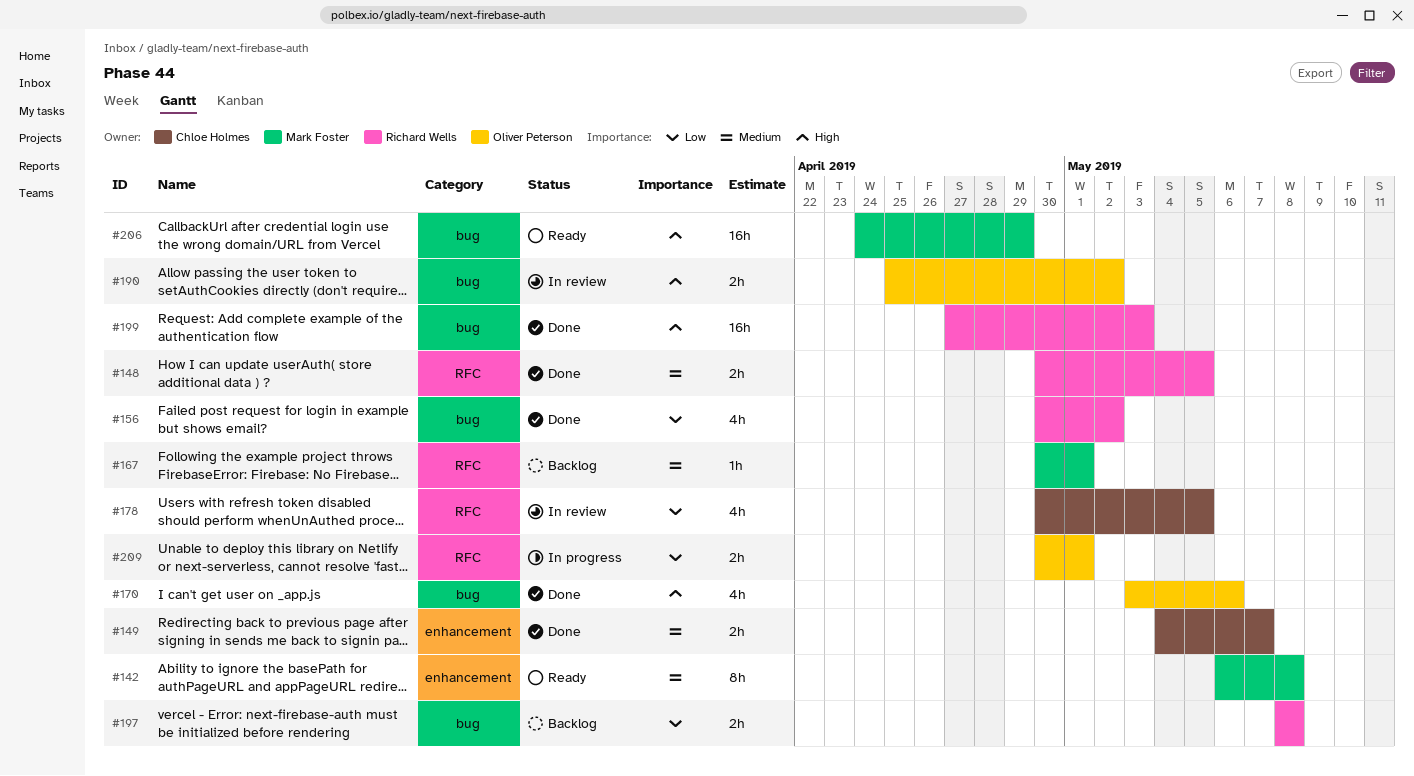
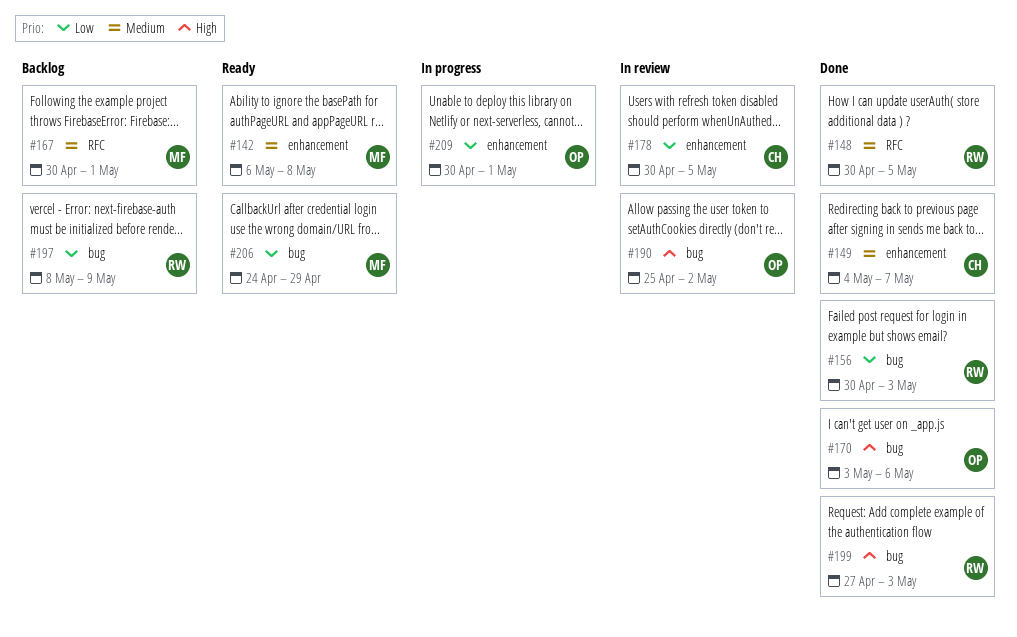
#156, due: May 2 -> May 3
#178, label: RFC -> enhancement
#197, due: May 8 -> May 9
#206, priority: High -> Low
#209, label: RFC -> enhancement

